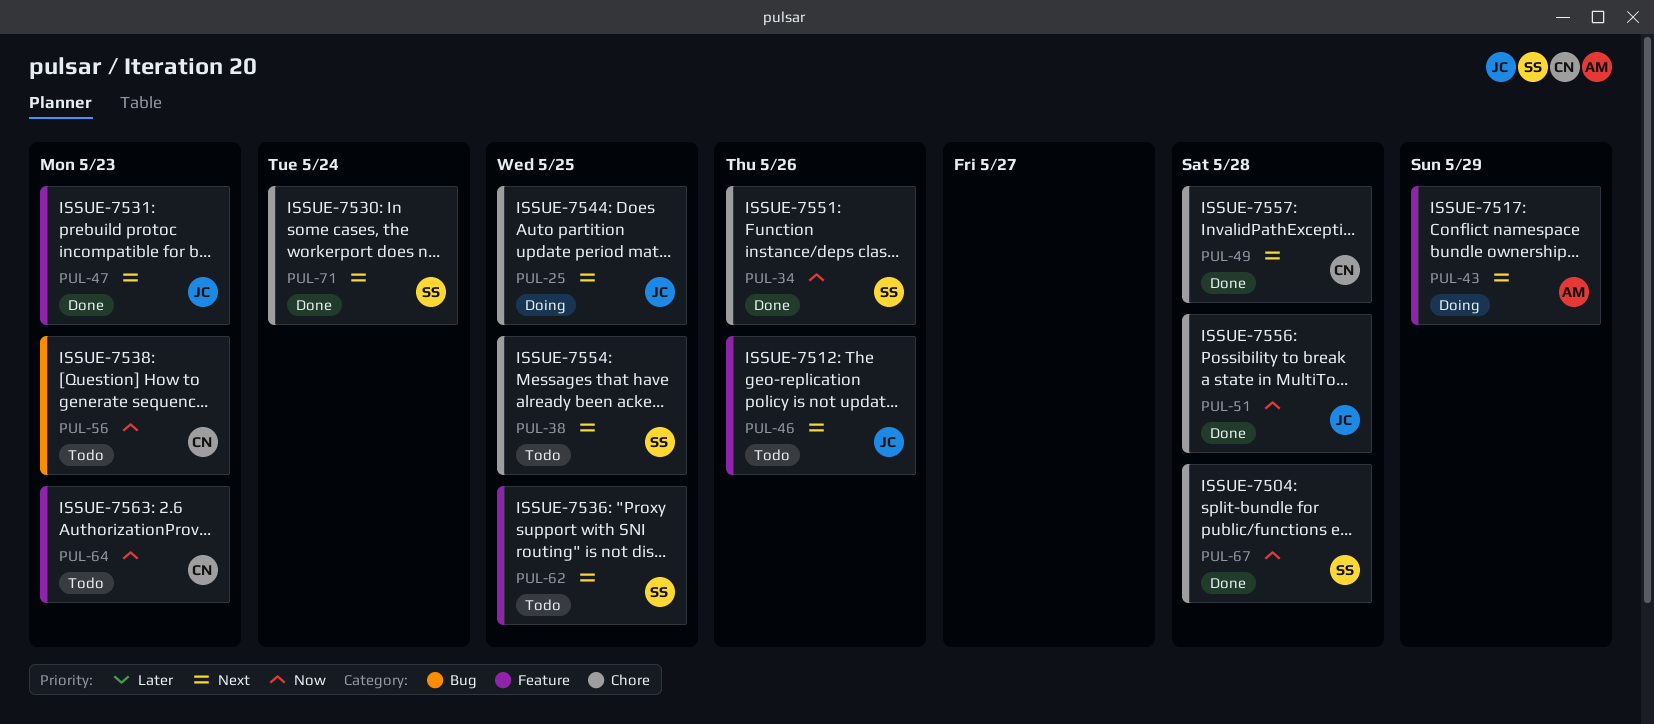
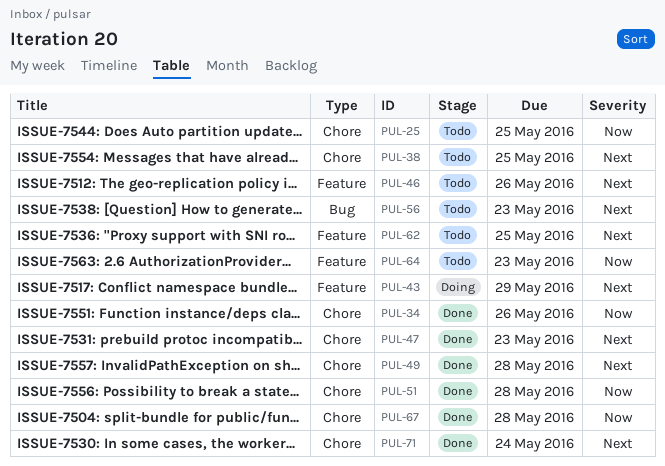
PUL-25, status: Doing -> Todo
PUL-25, priority: Next -> Now
PUL-47, label: Feature -> Chore
PUL-56, priority: Now -> Next

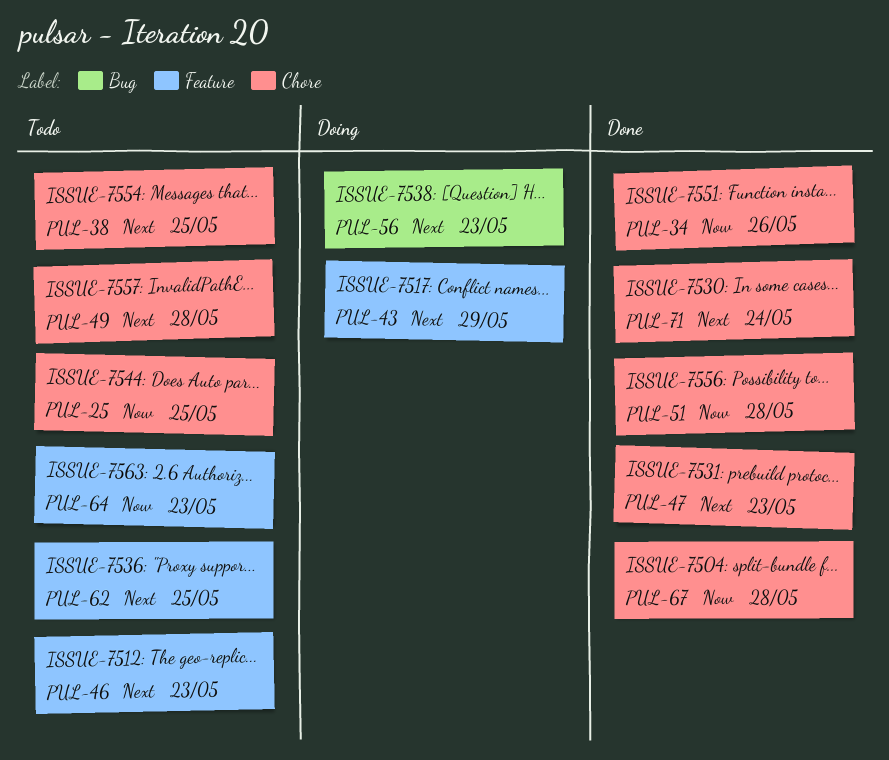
PUL-46, due: May 26 -> May 23
PUL-49, status: Done -> Todo
PUL-56, status: Todo -> Doing

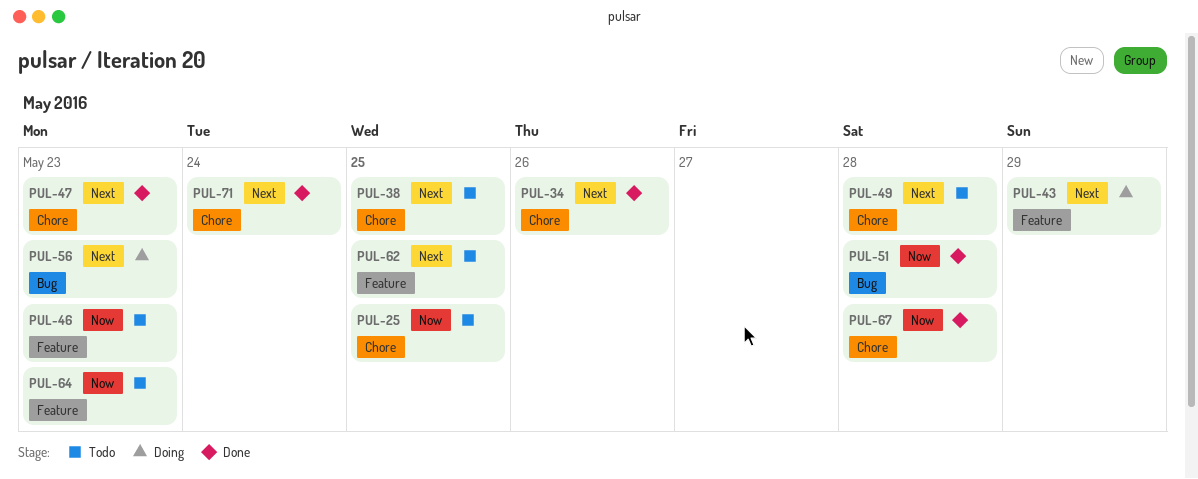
PUL-34, priority: Now -> Next
PUL-46, priority: Next -> Now
PUL-51, label: Chore -> Bug

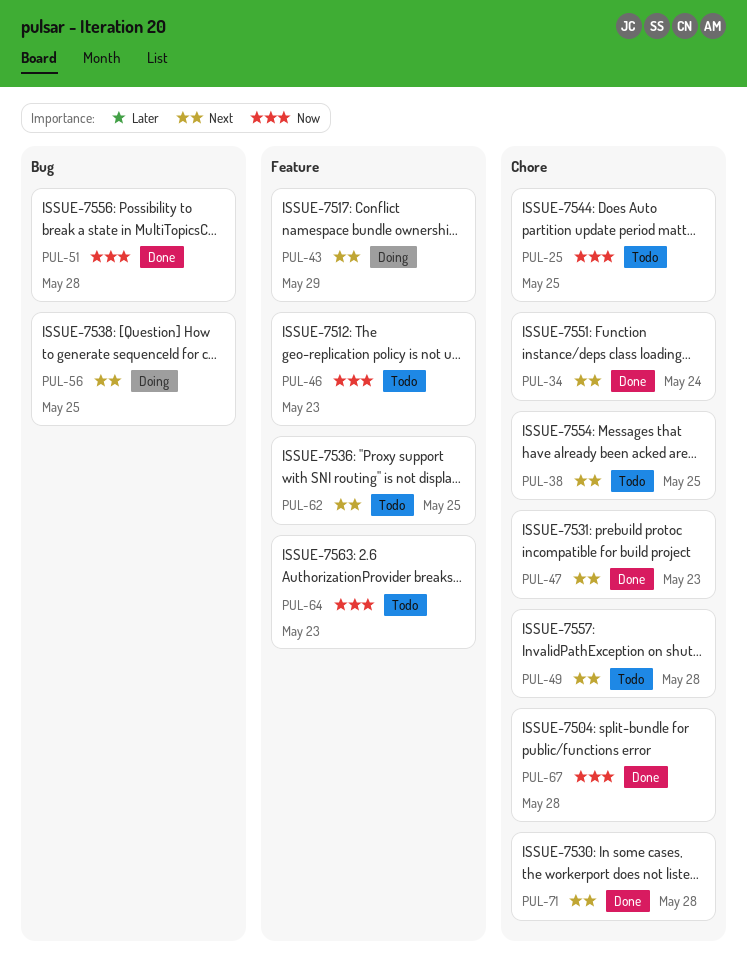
PUL-34, due: May 26 -> May 24
PUL-56, due: May 23 -> May 25
PUL-71, due: May 24 -> May 28

